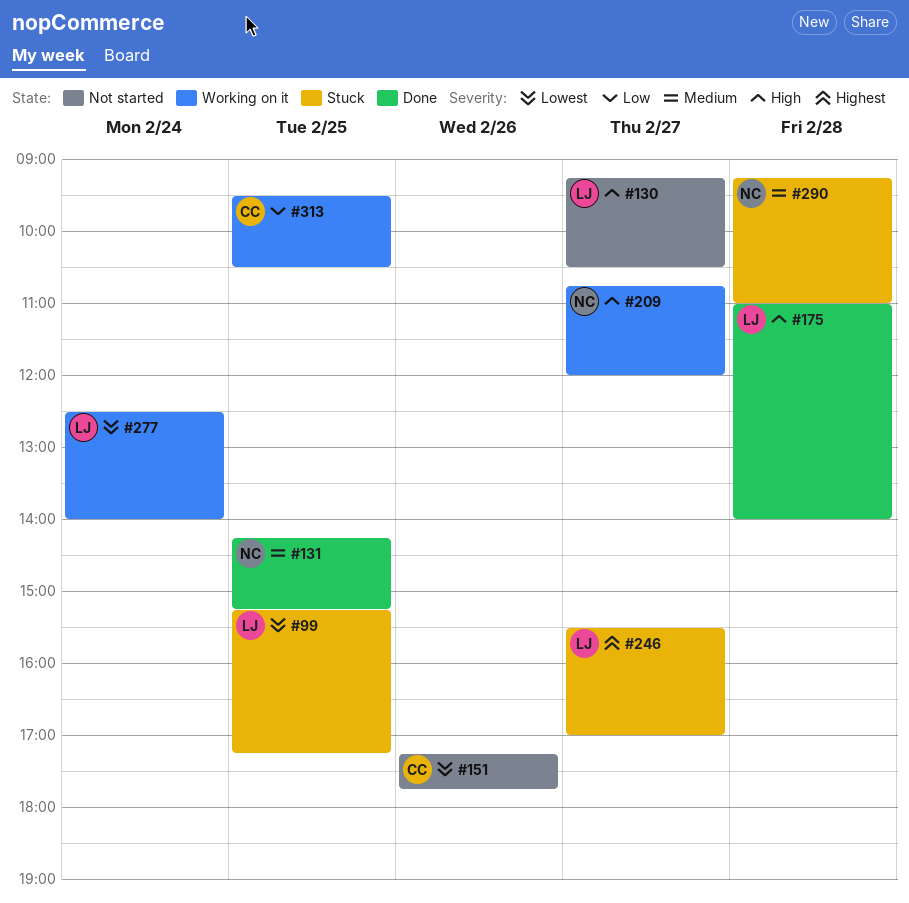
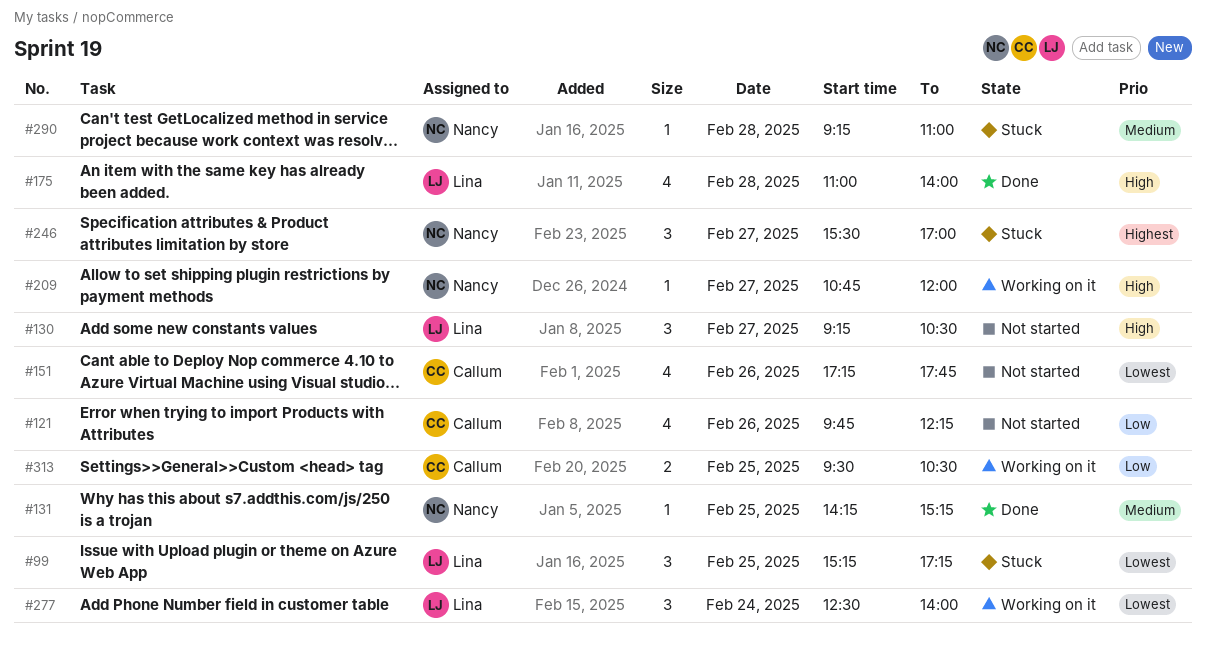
#121: none -> present
#246, owner: Lina -> Nancy

